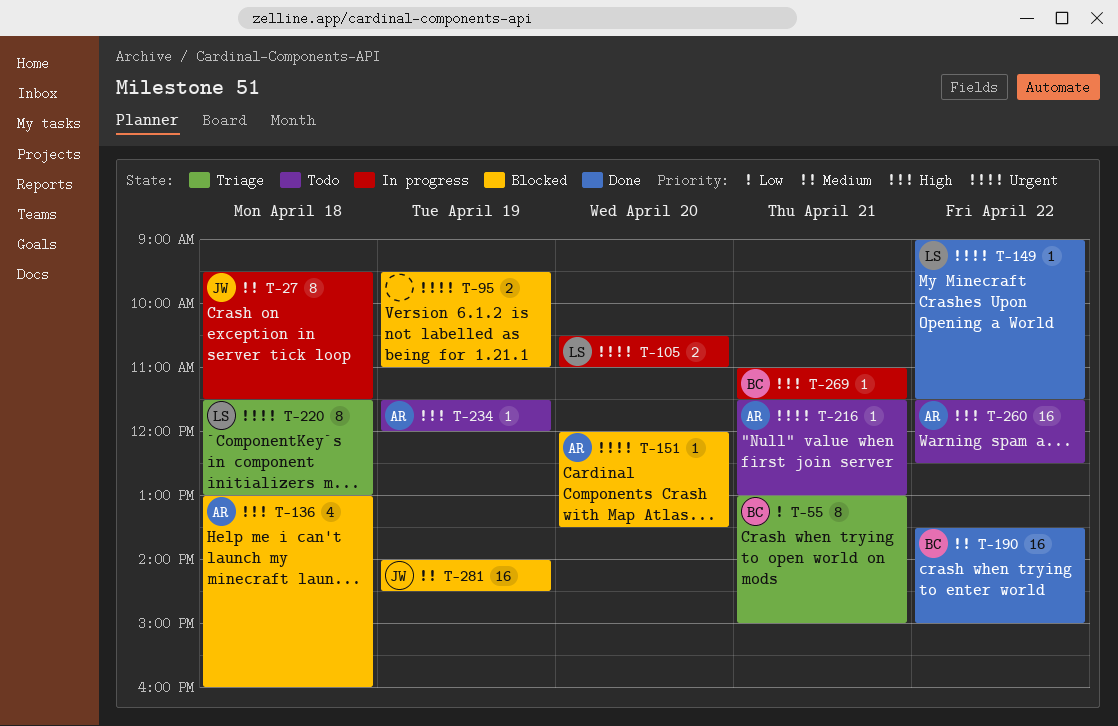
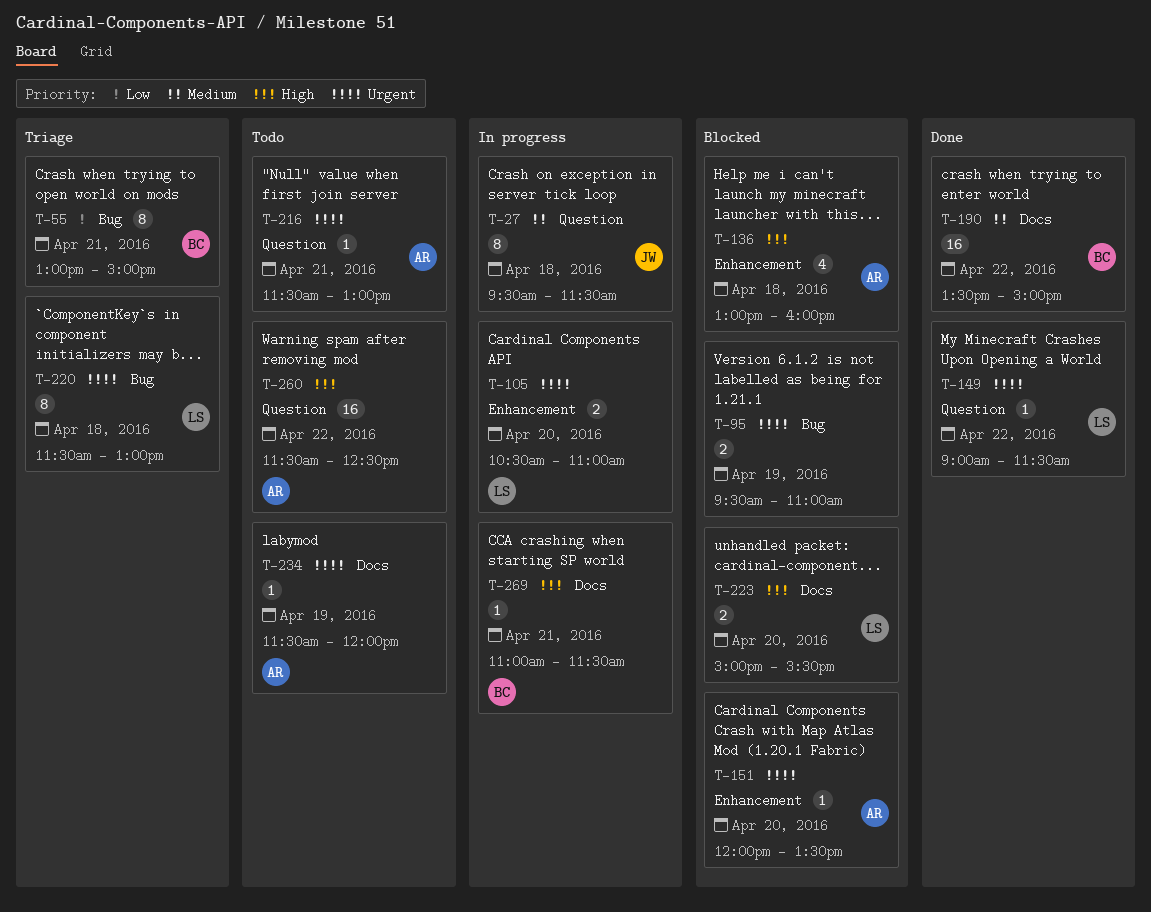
T-223: none -> present
T-234, priority: High -> Urgent
T-281: present -> none

